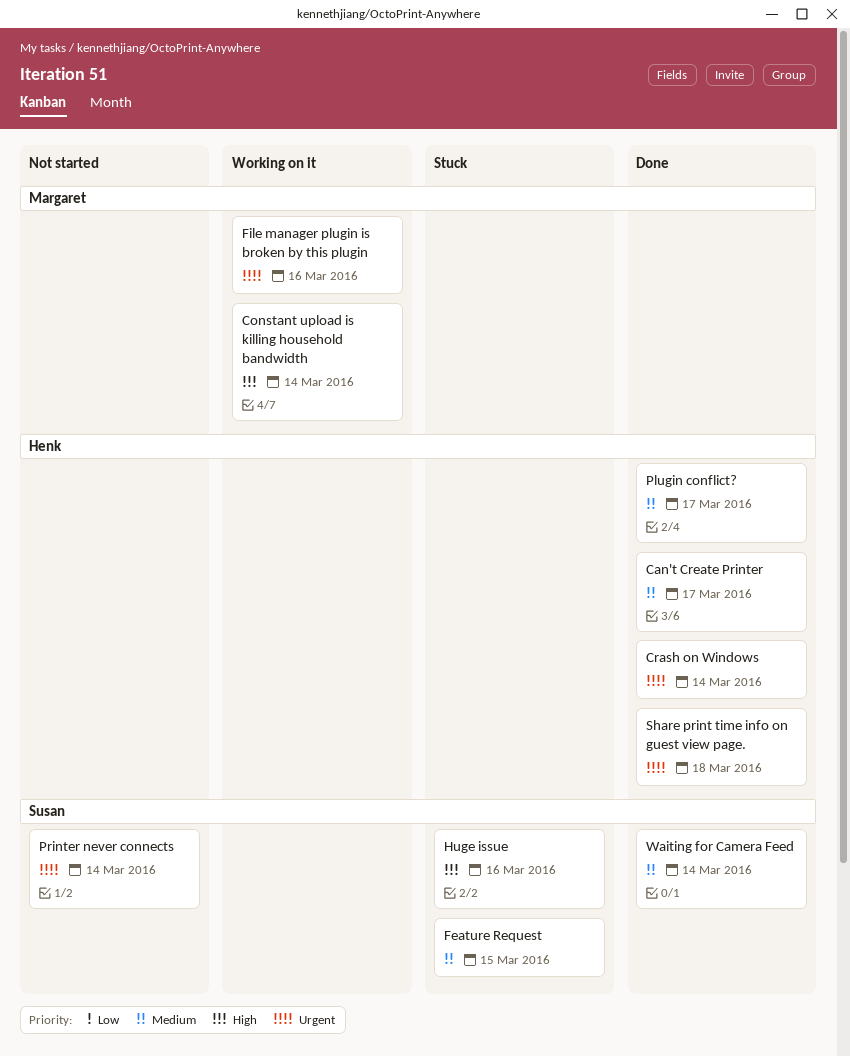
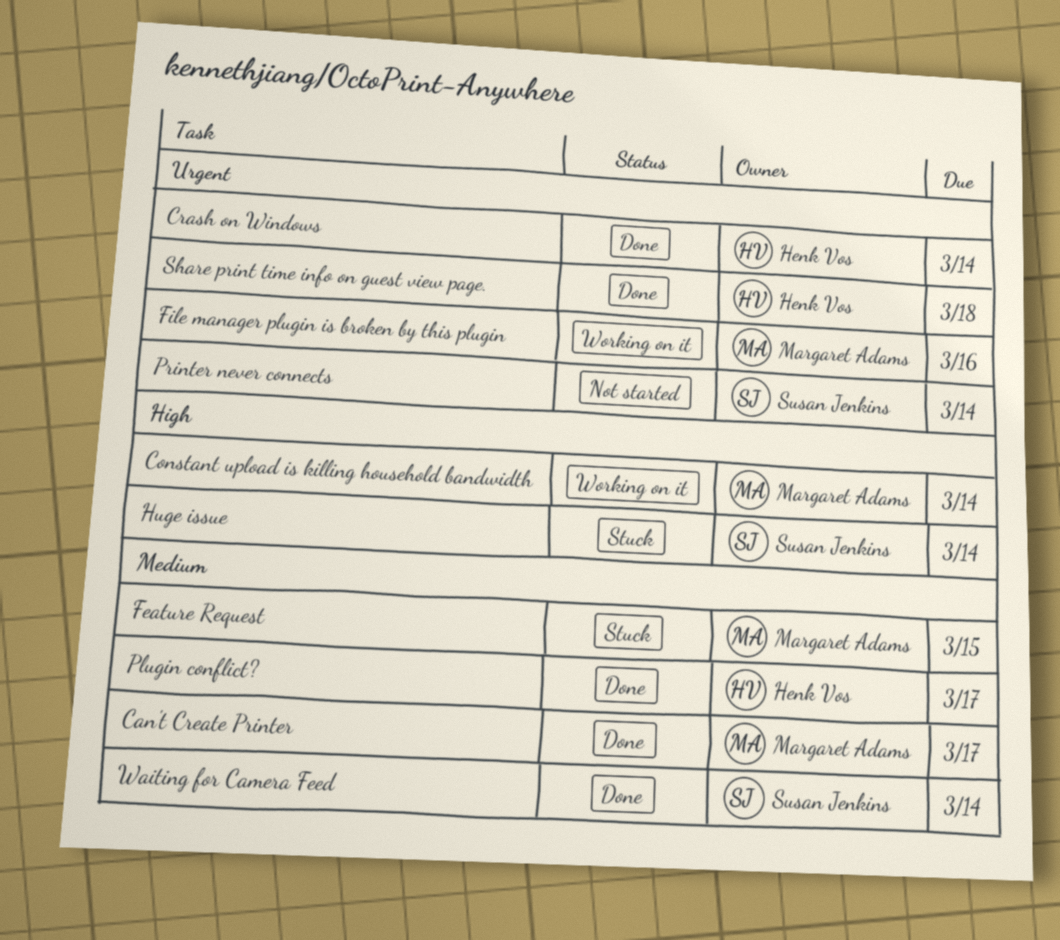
Can't Create Printer, owner: Henk Vos -> Margaret Adams
Feature Request, owner: Susan Jenkins -> Margaret Adams
Huge issue, due: Mar 16 -> Mar 14

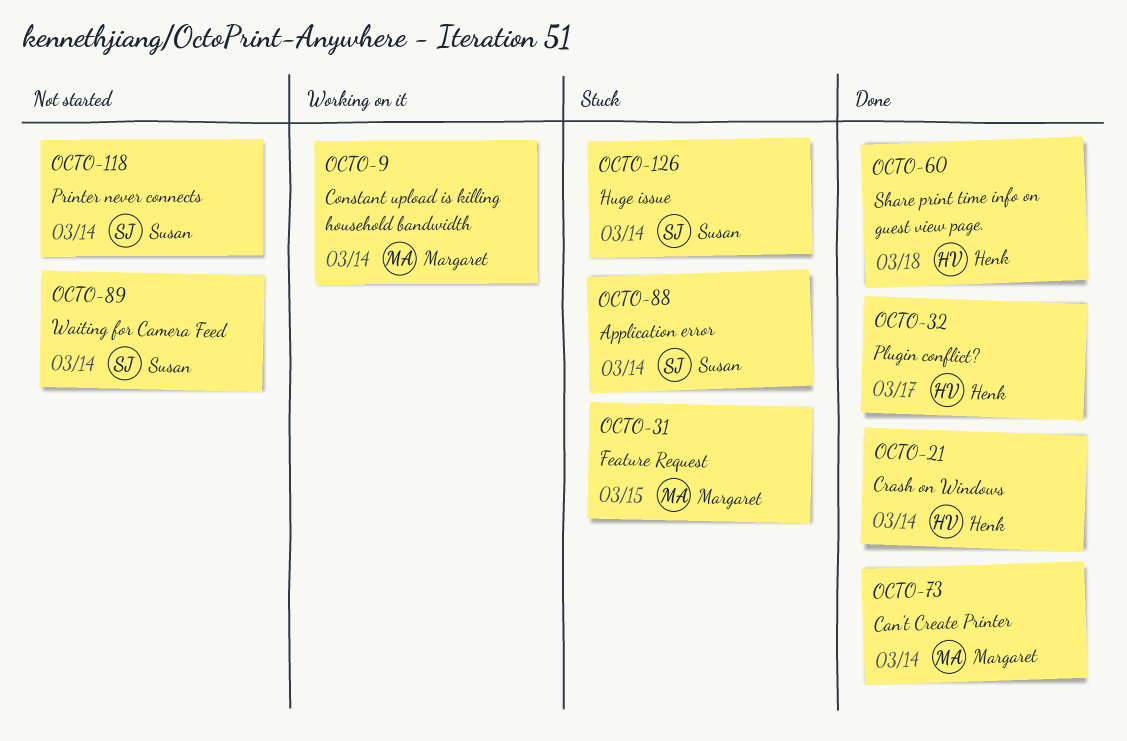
Application error: none -> present
Can't Create Printer, due: Mar 17 -> Mar 14
File manager plugin is broken by this plugin: present -> none
Waiting for Camera Feed, status: Done -> Not started

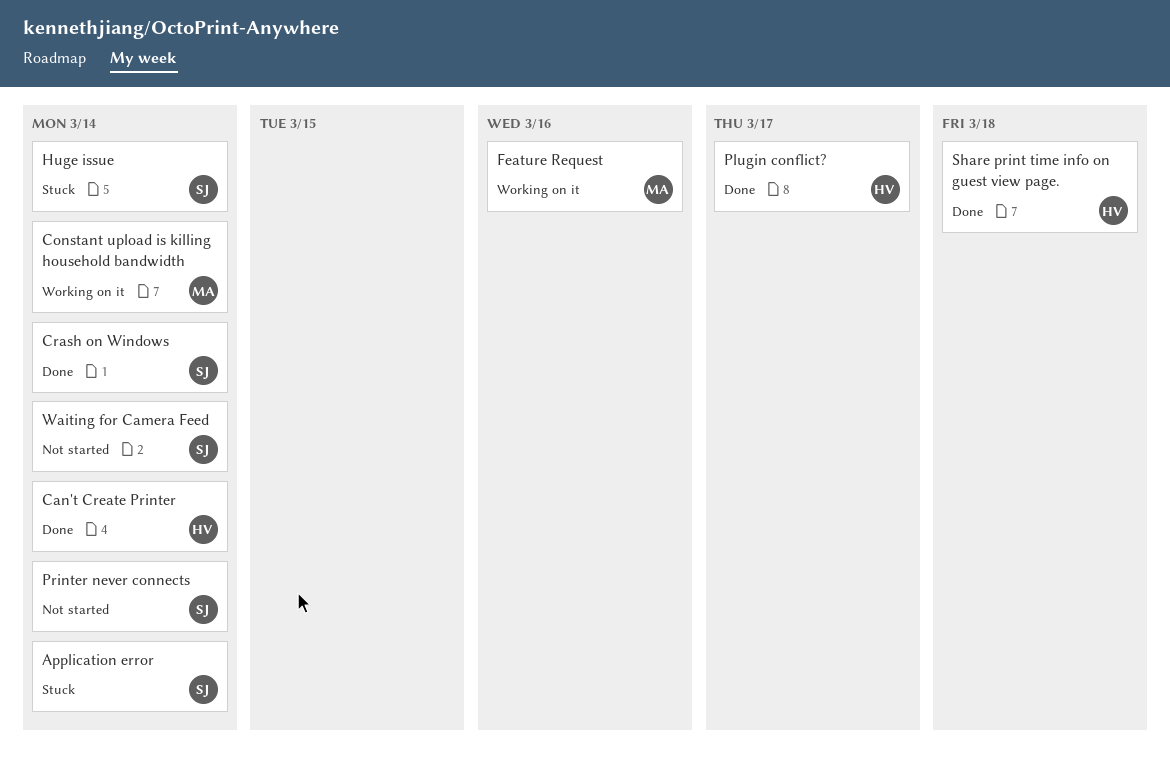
Can't Create Printer, owner: Margaret -> Henk
Crash on Windows, owner: Henk -> Susan
Feature Request, status: Stuck -> Working on it
Feature Request, due: Mar 15 -> Mar 16

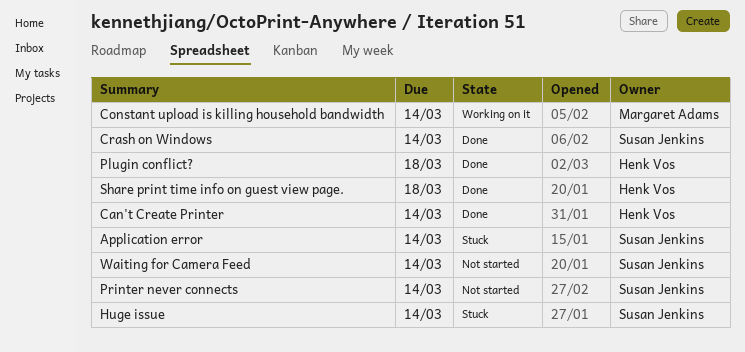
Feature Request: present -> none
Plugin conflict?, due: Mar 17 -> Mar 18

